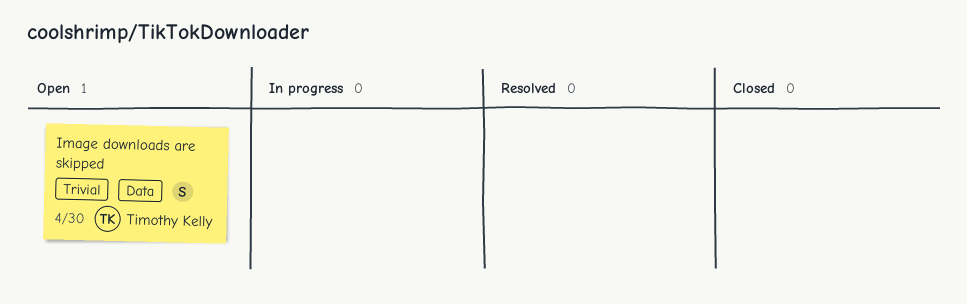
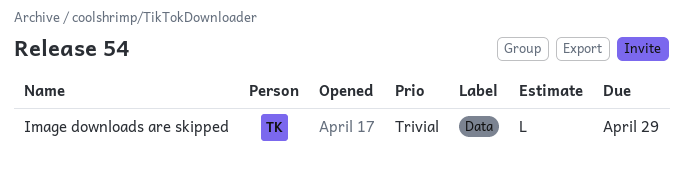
Image downloads are skipped, estimate: S -> L
Image downloads are skipped, due: Apr 30 -> Apr 29

